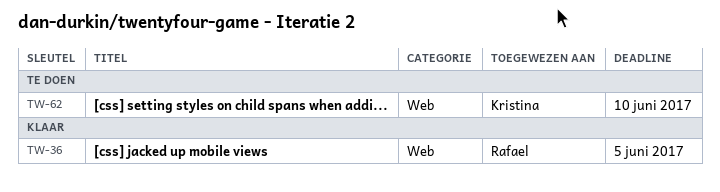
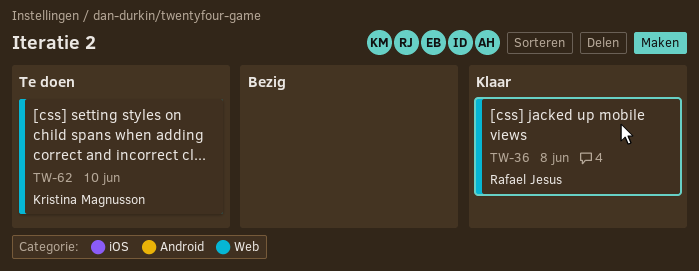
TW-36, due: Jun 5 -> Jun 8

